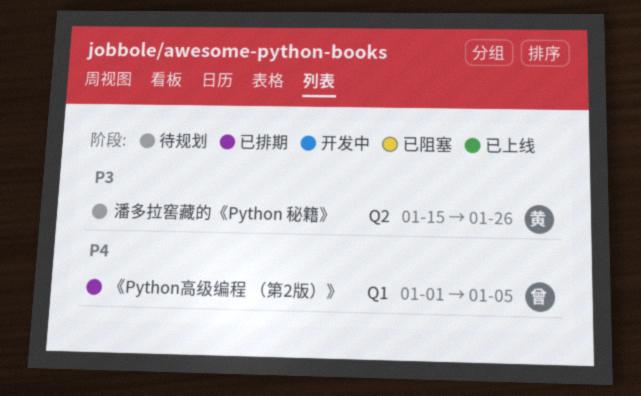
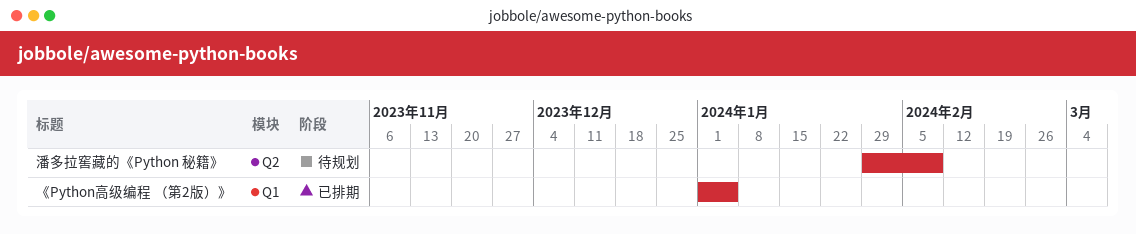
潘多拉窖藏的《Python 秘籍》, start: Jan 15 -> Jan 29
潘多拉窖藏的《Python 秘籍》, due: Jan 26 -> Feb 9

